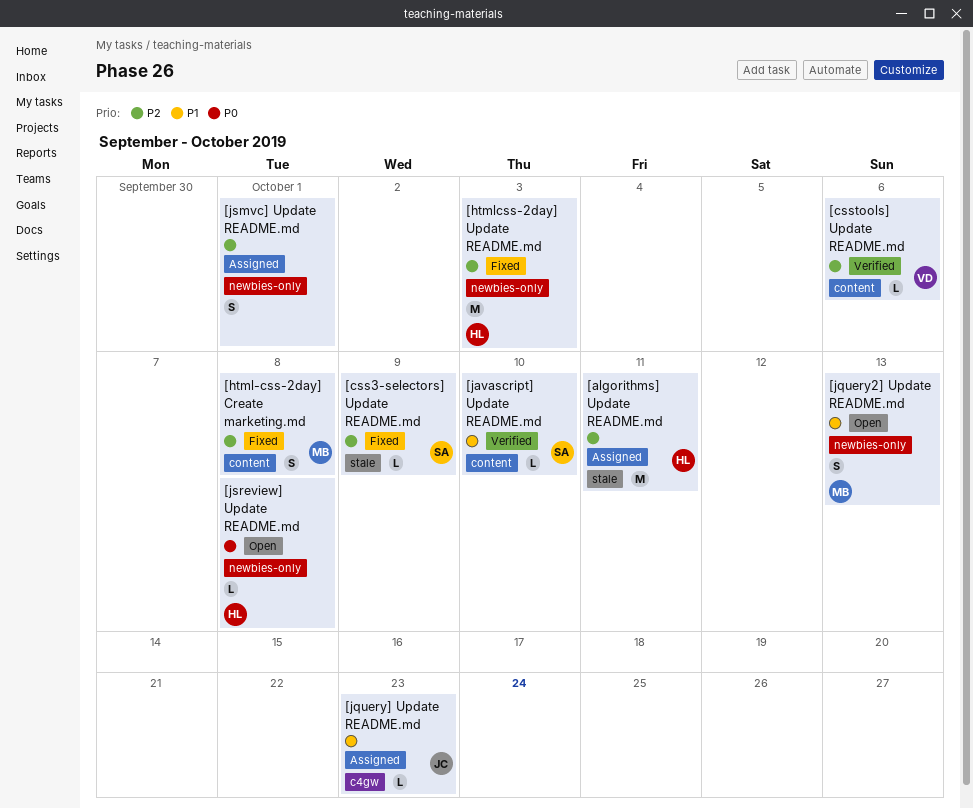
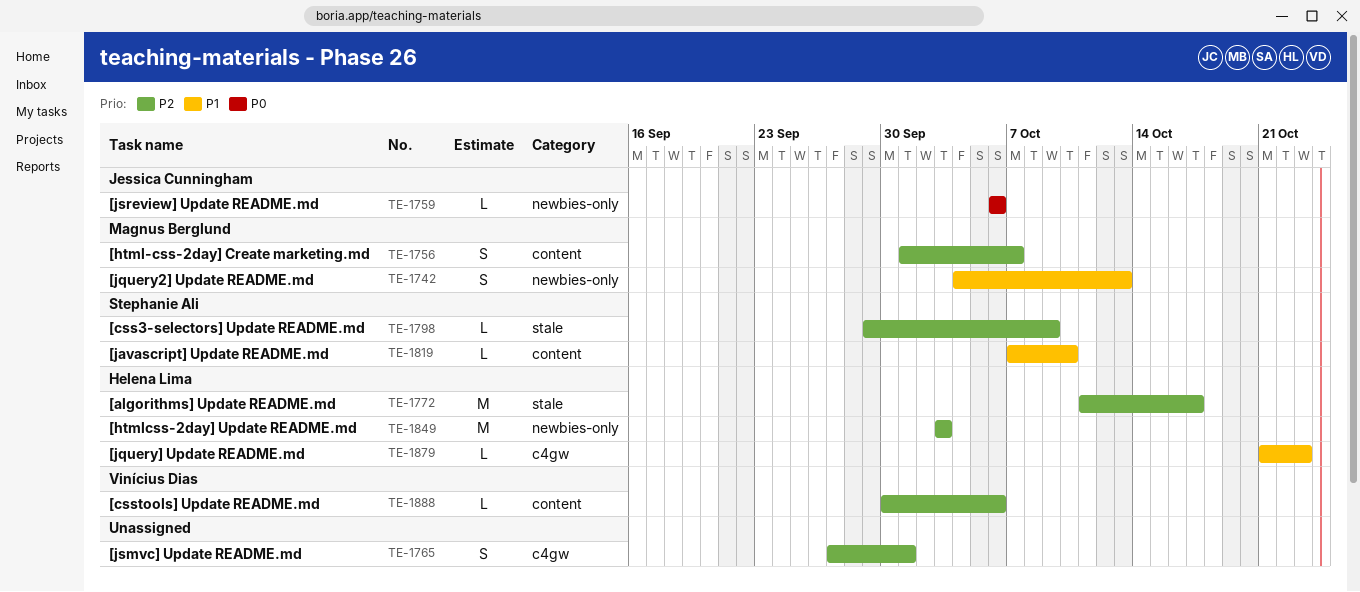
[algorithms] Update README.md, due: Oct 11 -> Oct 17
[html-css-2day] Create marketing.md, due: Oct 8 -> Oct 7
[jquery] Update README.md, owner: Jessica Cunningham -> Helena Lima
[jsmvc] Update README.md, label: newbies-only -> c4gw
[jsreview] Update README.md, owner: Helena Lima -> Jessica Cunningham
[jsreview] Update README.md, due: Oct 8 -> Oct 6

